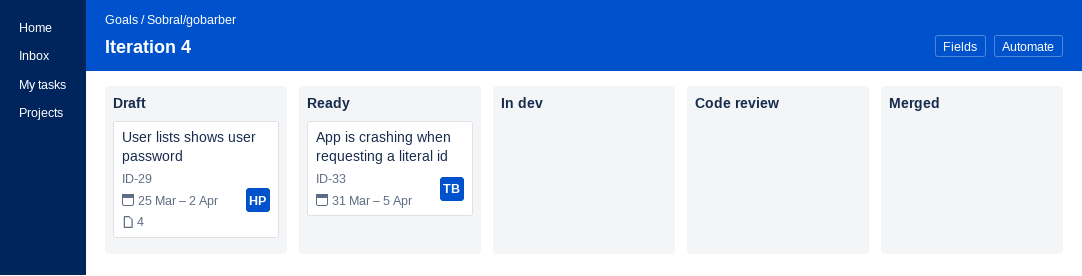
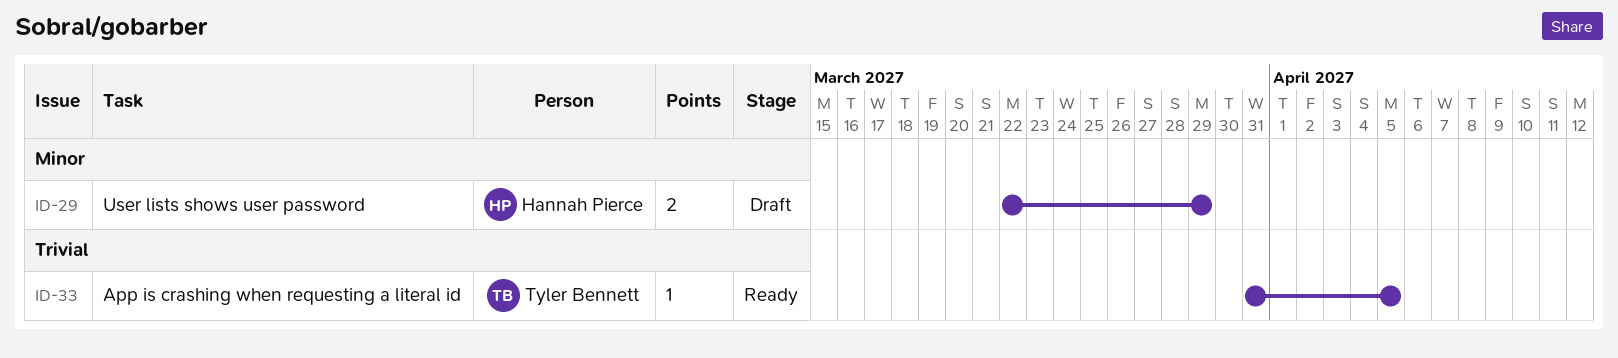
ID-29, start: Mar 25 -> Mar 22
ID-29, due: Apr 2 -> Mar 29

